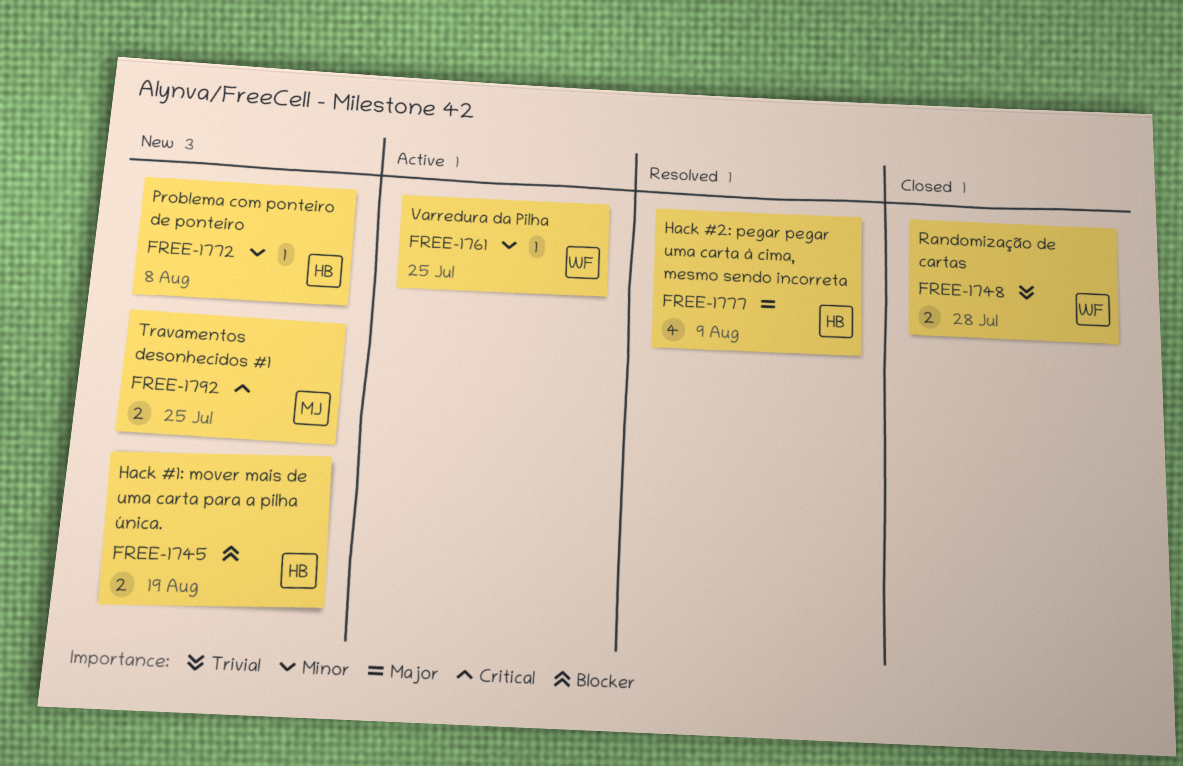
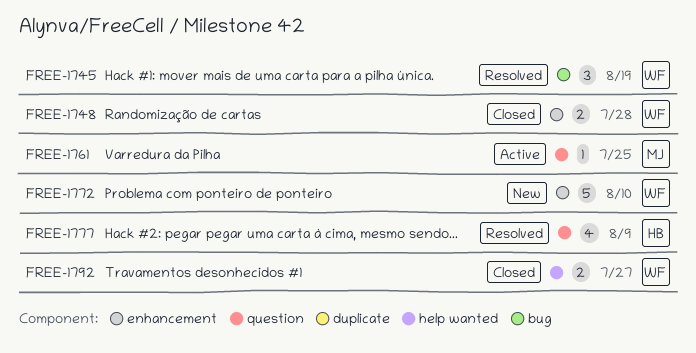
FREE-1745, status: New -> Resolved
FREE-1745, owner: HB -> WF
FREE-1745, estimate: 2 -> 3
FREE-1761, owner: WF -> MJ
FREE-1772, owner: HB -> WF
FREE-1772, estimate: 1 -> 5
FREE-1772, due: Aug 8 -> Aug 10
FREE-1792, status: New -> Closed
FREE-1792, owner: MJ -> WF
FREE-1792, due: Jul 25 -> Jul 27

